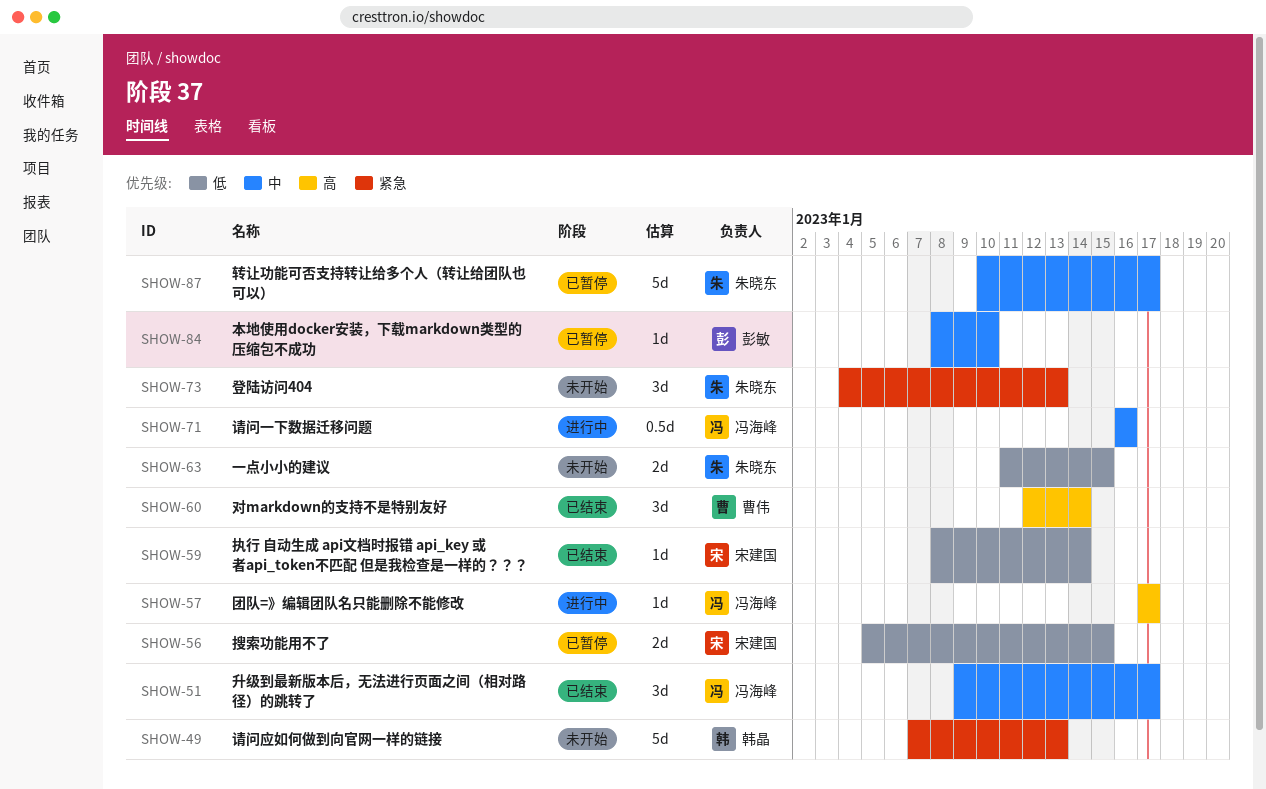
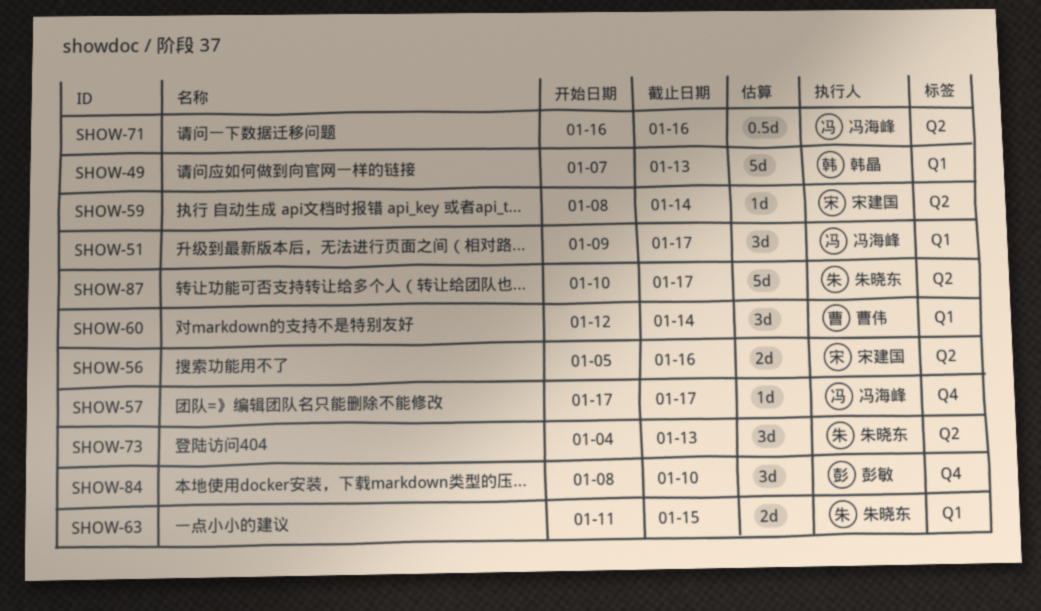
SHOW-56, due: Jan 15 -> Jan 16
SHOW-84, estimate: 1d -> 3d

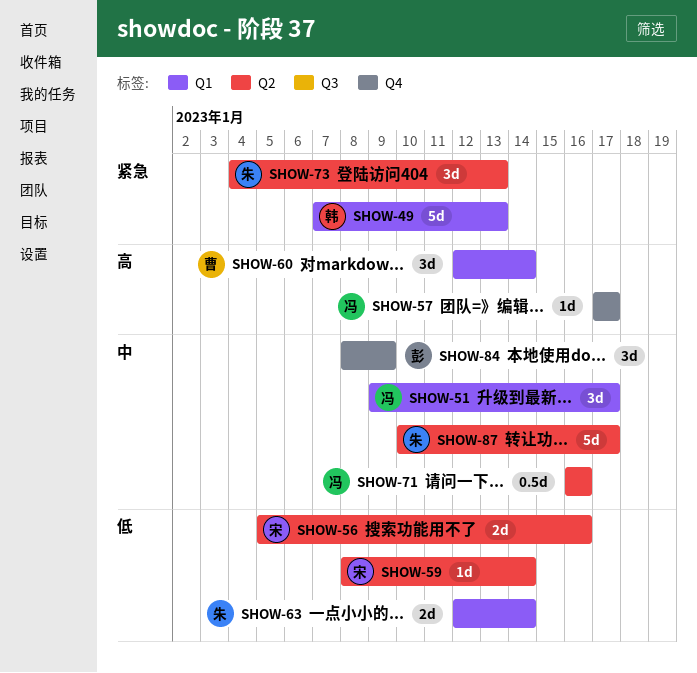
SHOW-63, start: Jan 11 -> Jan 12
SHOW-63, due: Jan 15 -> Jan 14
SHOW-84, due: Jan 10 -> Jan 9

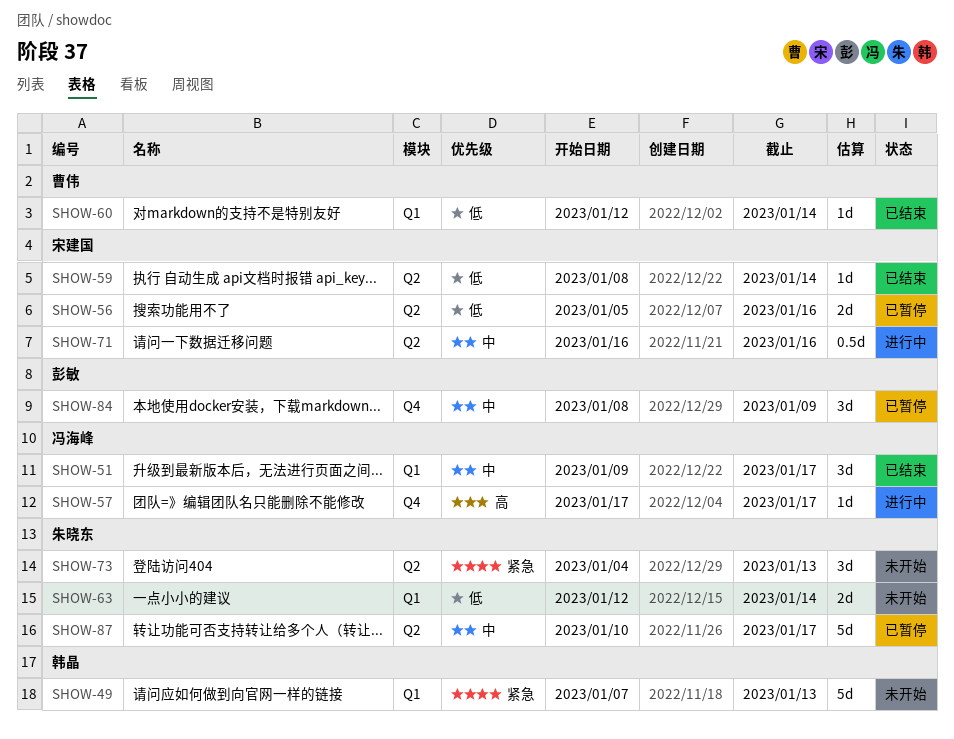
SHOW-60, priority: 高 -> 低
SHOW-60, estimate: 3d -> 1d
SHOW-71, owner: 冯海峰 -> 宋建国

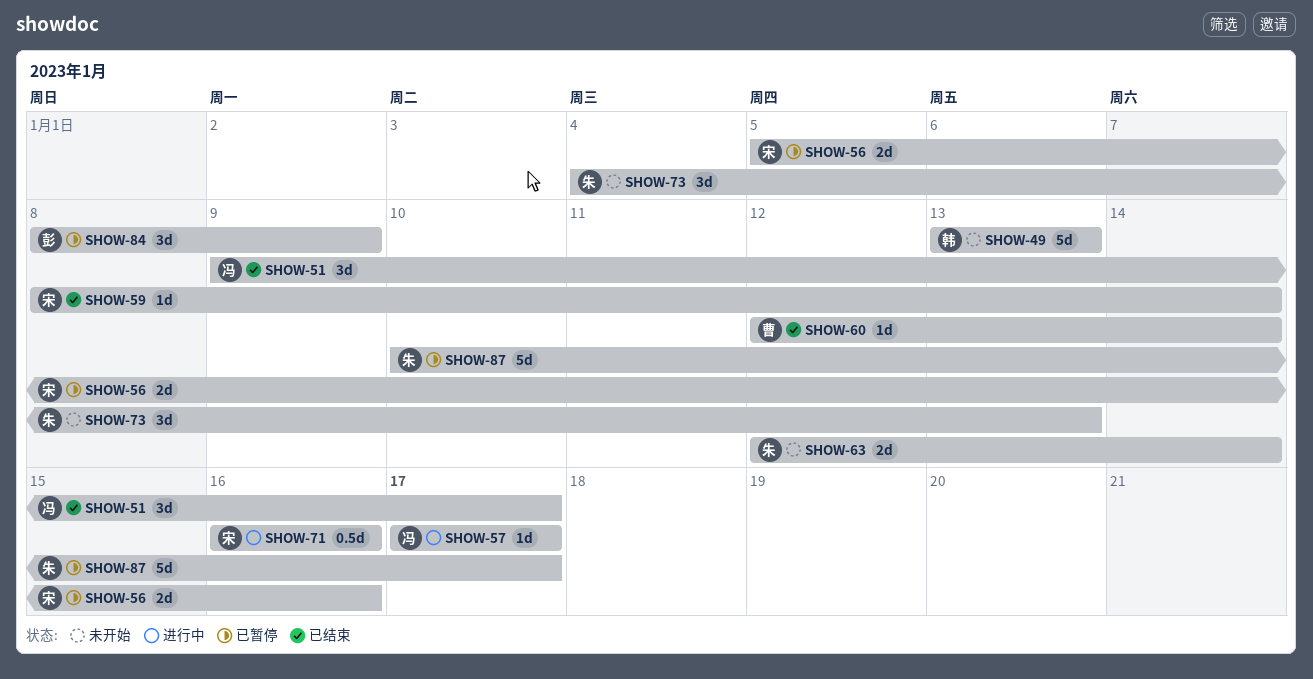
SHOW-49, start: Jan 7 -> Jan 13

